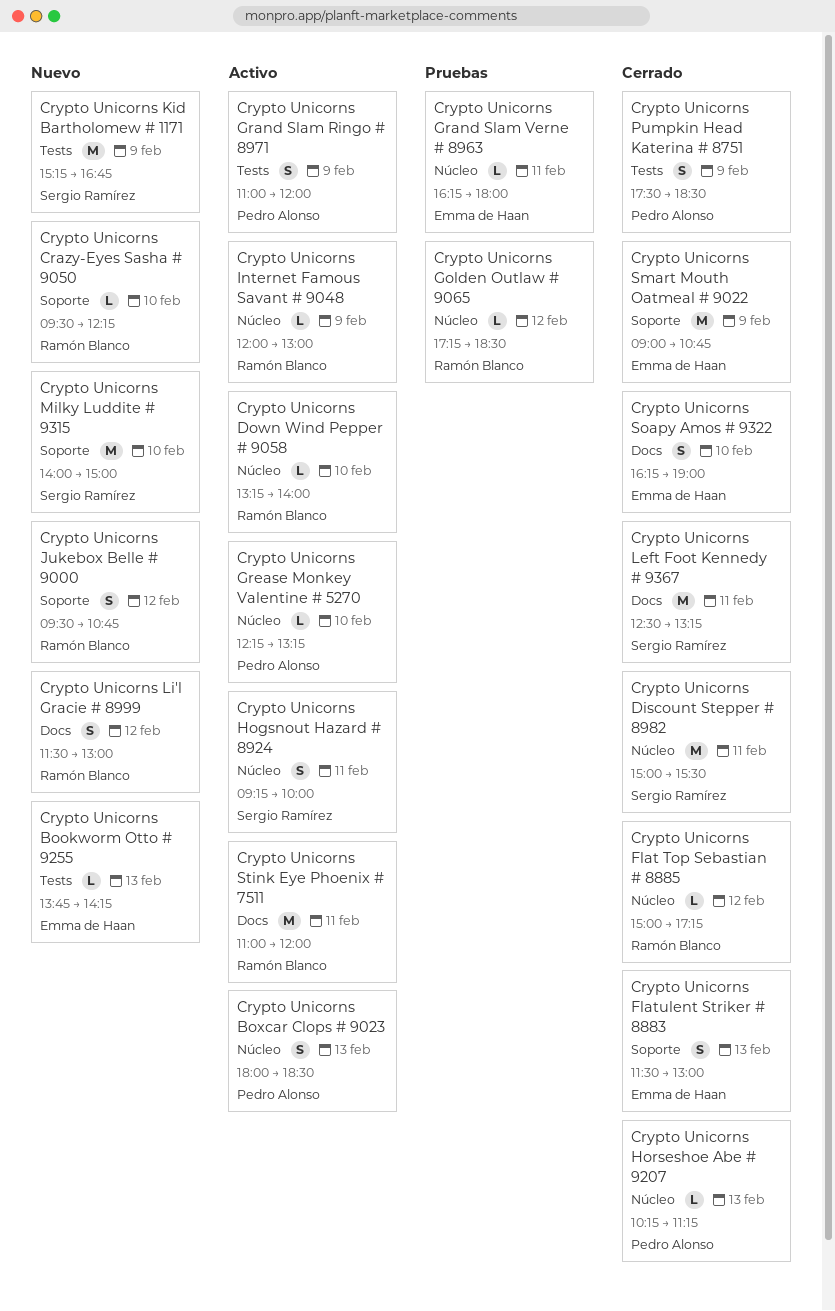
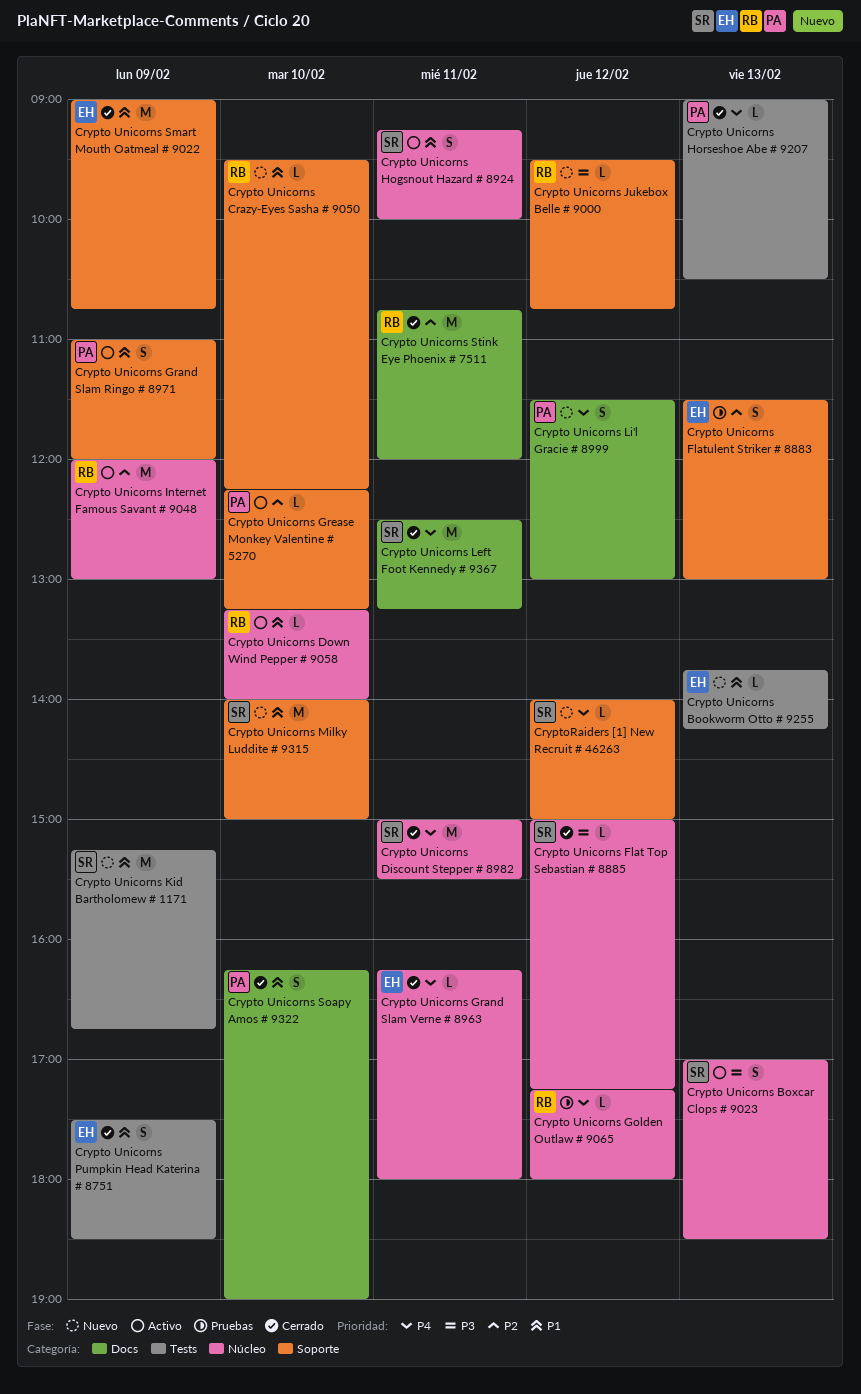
Crypto Unicorns Boxcar Clops # 9023, owner: Pedro Alonso -> Sergio Ramírez
Crypto Unicorns Boxcar Clops # 9023, begins: 18:00 -> 17:00
Crypto Unicorns Flat Top Sebastian # 8885, owner: Ramón Blanco -> Sergio Ramírez
Crypto Unicorns Flatulent Striker # 8883, status: Cerrado -> Pruebas
Crypto Unicorns Golden Outlaw # 9065, ends: 18:30 -> 18:00
Crypto Unicorns Grand Slam Ringo # 8971, label: Tests -> Soporte
Crypto Unicorns Grand Slam Verne # 8963, status: Pruebas -> Cerrado
Crypto Unicorns Grease Monkey Valentine # 5270, label: Núcleo -> Soporte
Crypto Unicorns Horseshoe Abe # 9207, label: Núcleo -> Tests
Crypto Unicorns Horseshoe Abe # 9207, begins: 10:15 -> 09:00
Crypto Unicorns Horseshoe Abe # 9207, ends: 11:15 -> 10:30
Crypto Unicorns Internet Famous Savant # 9048, estimate: L -> M
Crypto Unicorns Jukebox Belle # 9000, estimate: S -> L
Crypto Unicorns Li'l Gracie # 8999, owner: Ramón Blanco -> Pedro Alonso
Crypto Unicorns Pumpkin Head Katerina # 8751, owner: Pedro Alonso -> Emma de Haan
Crypto Unicorns Soapy Amos # 9322, owner: Emma de Haan -> Pedro Alonso
Crypto Unicorns Stink Eye Phoenix # 7511, status: Activo -> Cerrado
Crypto Unicorns Stink Eye Phoenix # 7511, begins: 11:00 -> 10:45
CryptoRaiders [1] New Recruit # 46263: none -> present

